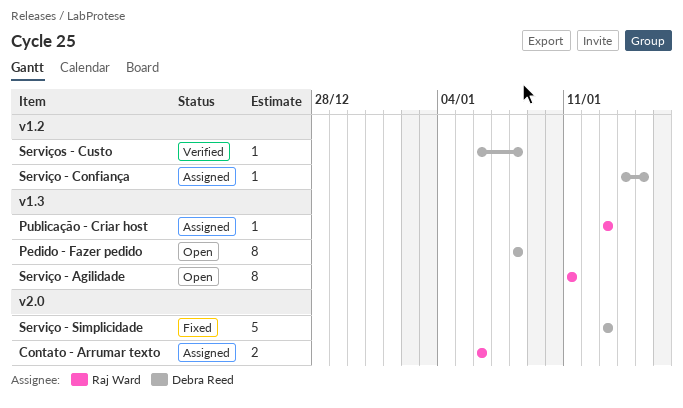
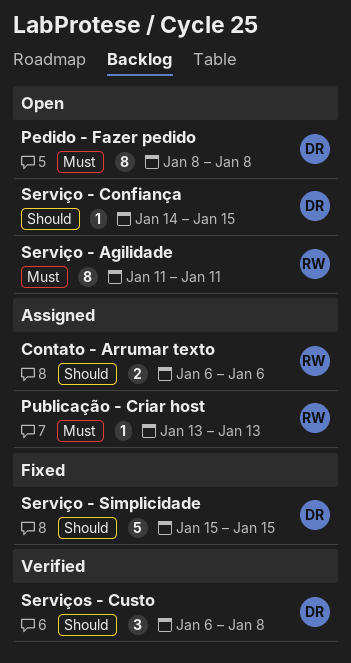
Serviço - Confiança, status: Assigned -> Open
Serviço - Simplicidade, start: Jan 13 -> Jan 15
Serviço - Simplicidade, due: Jan 13 -> Jan 15
Serviços - Custo, estimate: 1 -> 3

